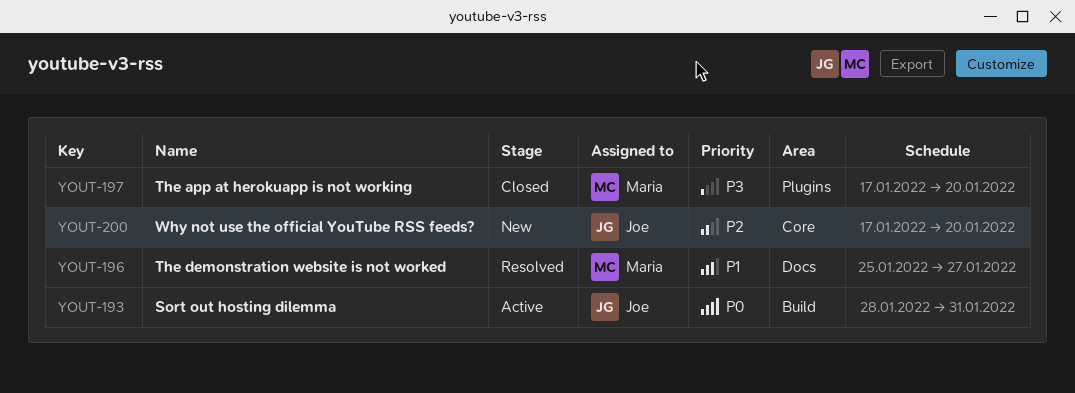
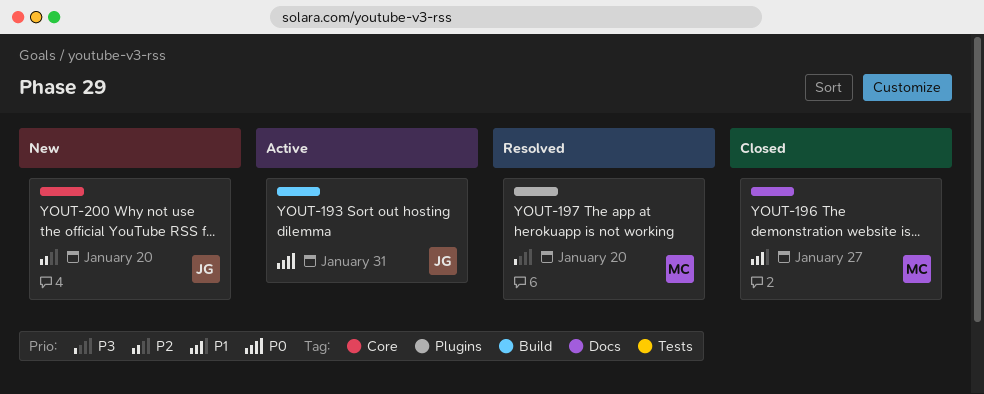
YOUT-196, status: Resolved -> Closed
YOUT-197, status: Closed -> Resolved

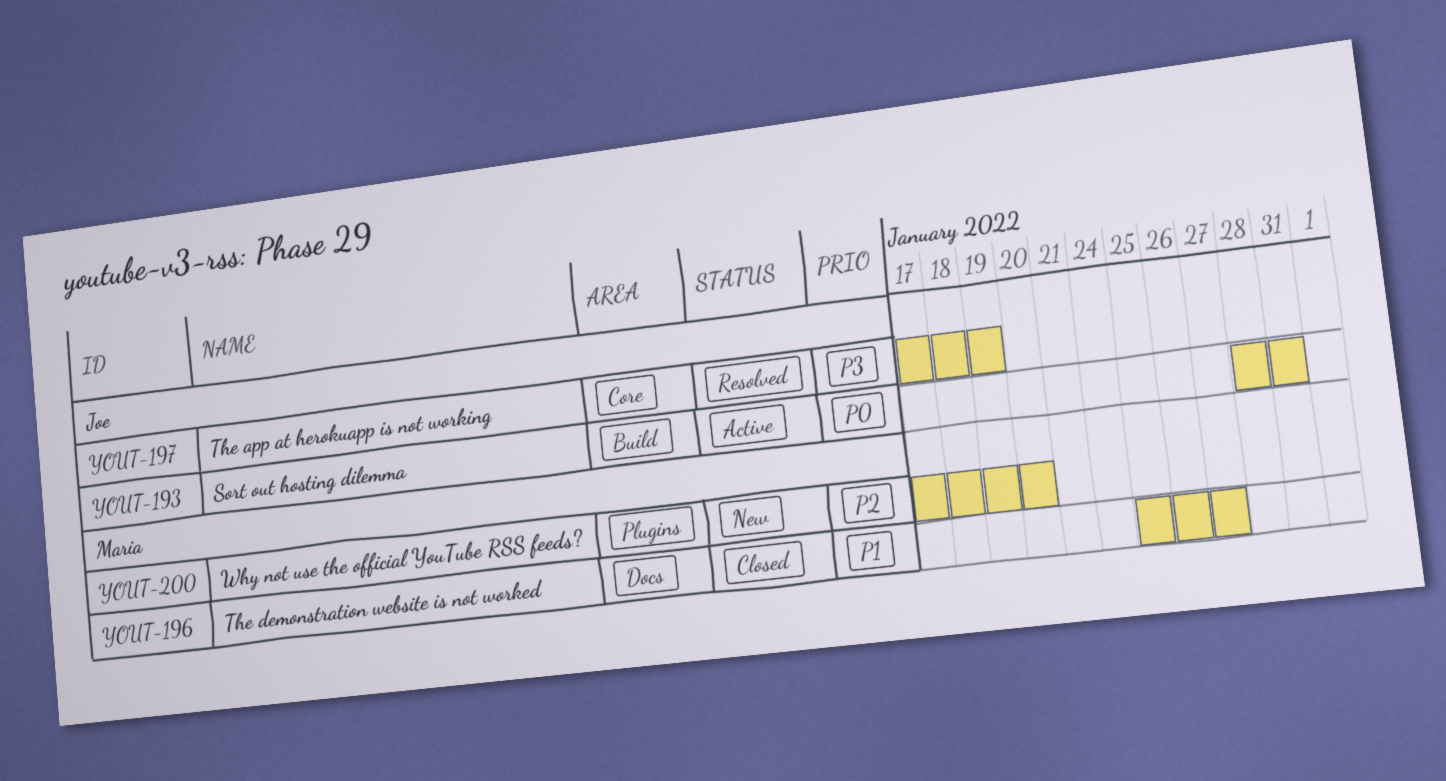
YOUT-197, owner: Maria -> Joe
YOUT-197, label: Plugins -> Core
YOUT-197, due: Jan 20 -> Jan 19
YOUT-200, owner: Joe -> Maria
YOUT-200, label: Core -> Plugins

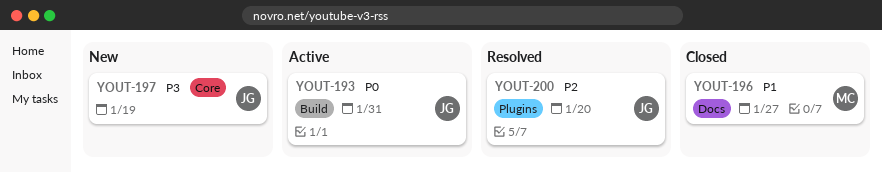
YOUT-197, status: Resolved -> New
YOUT-200, status: New -> Resolved
YOUT-200, owner: Maria -> Joe

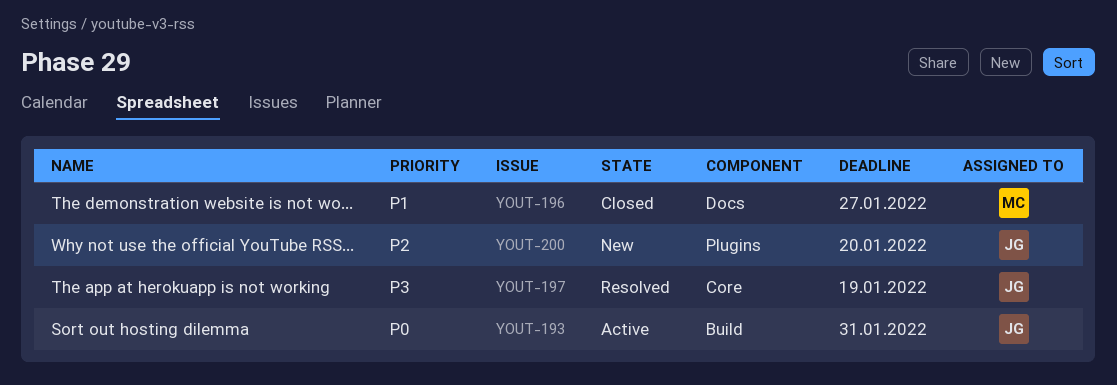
YOUT-197, status: New -> Resolved
YOUT-200, status: Resolved -> New

